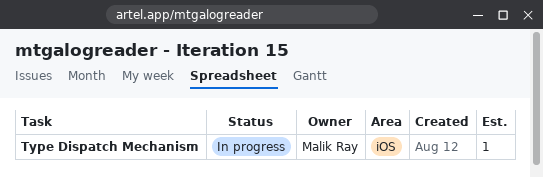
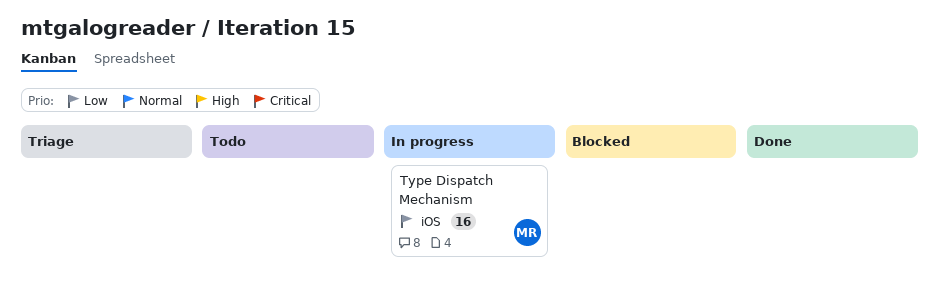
Type Dispatch Mechanism, estimate: 1 -> 16

